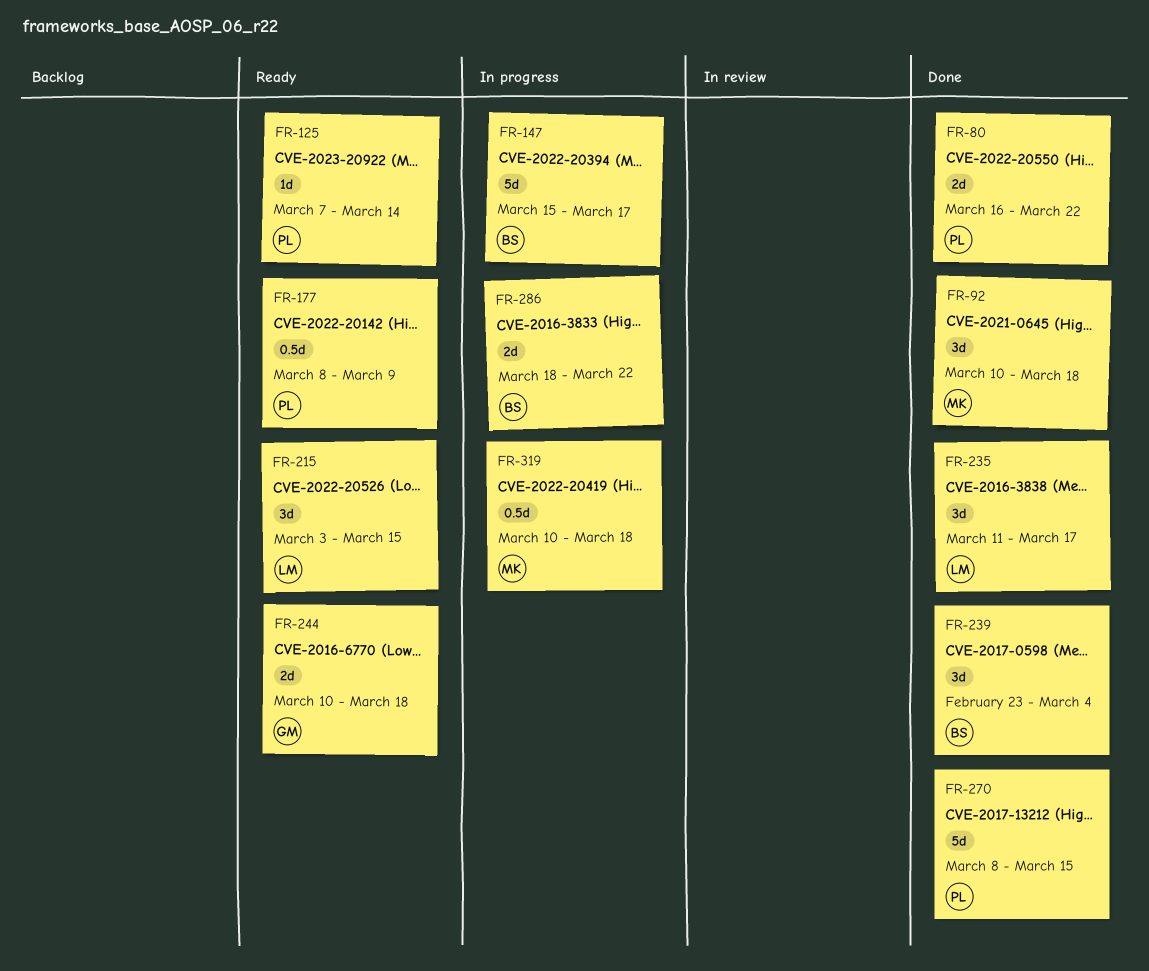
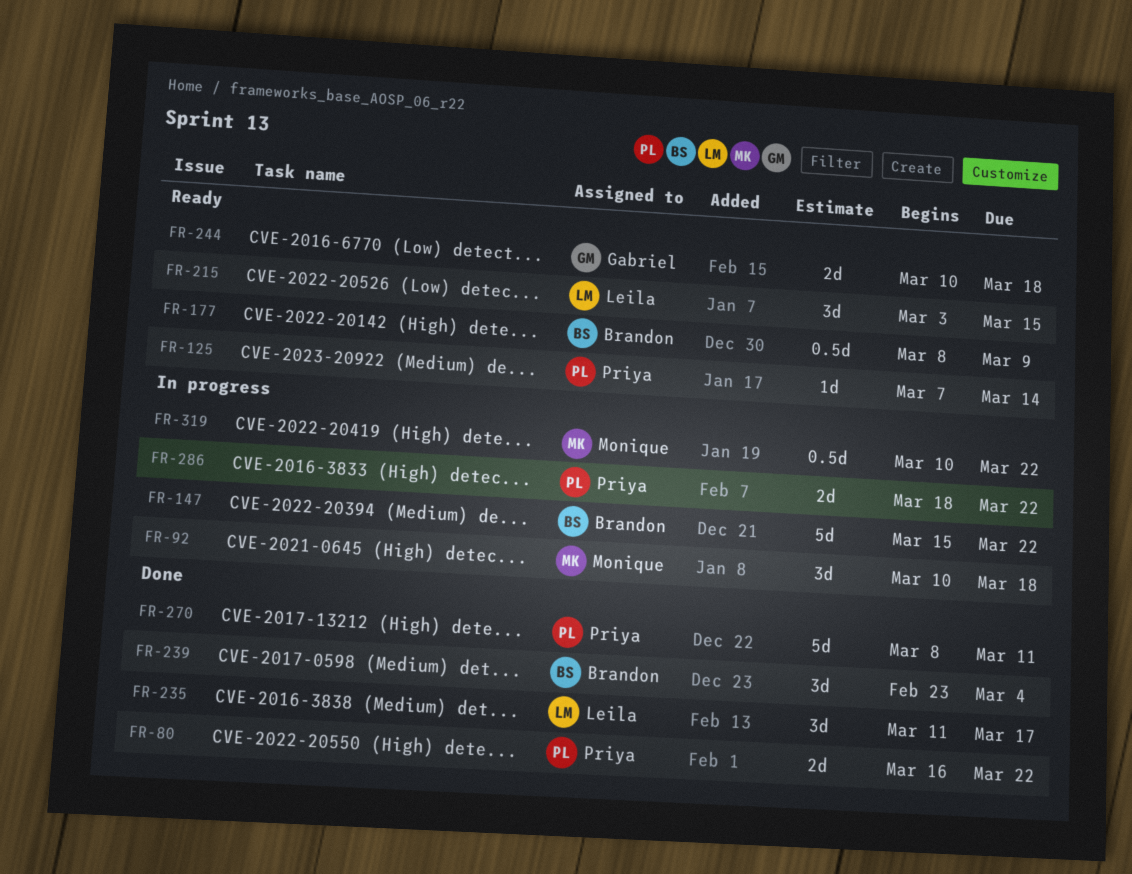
FR-92, status: Done -> In progress
FR-147, due: Mar 17 -> Mar 22
FR-177, owner: Priya -> Brandon
FR-270, due: Mar 15 -> Mar 11
FR-286, owner: Brandon -> Priya
FR-319, due: Mar 18 -> Mar 22

